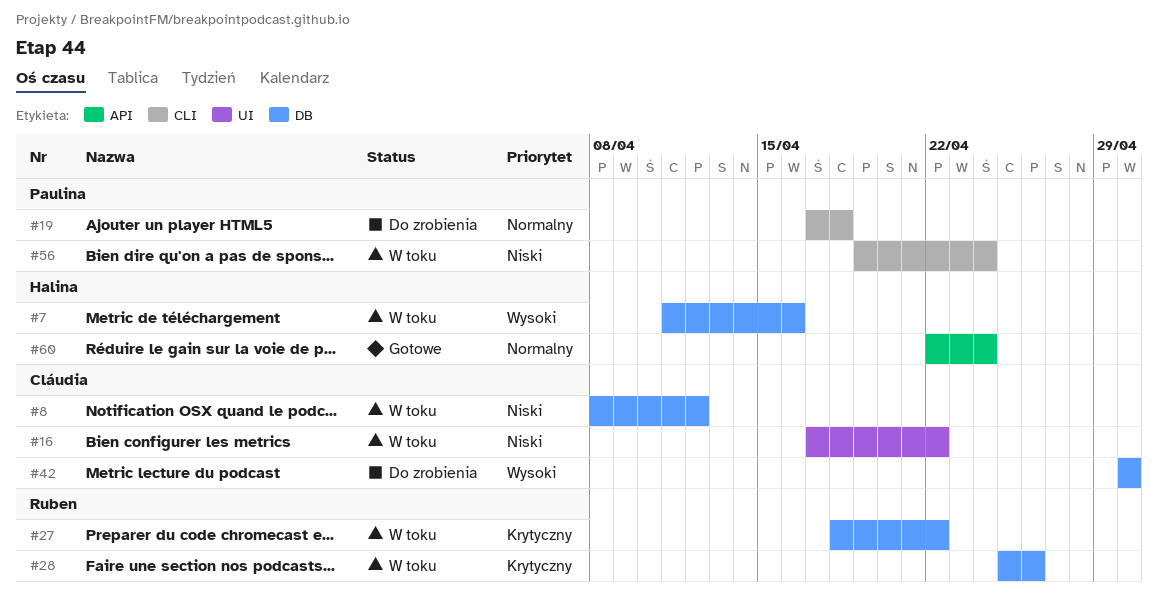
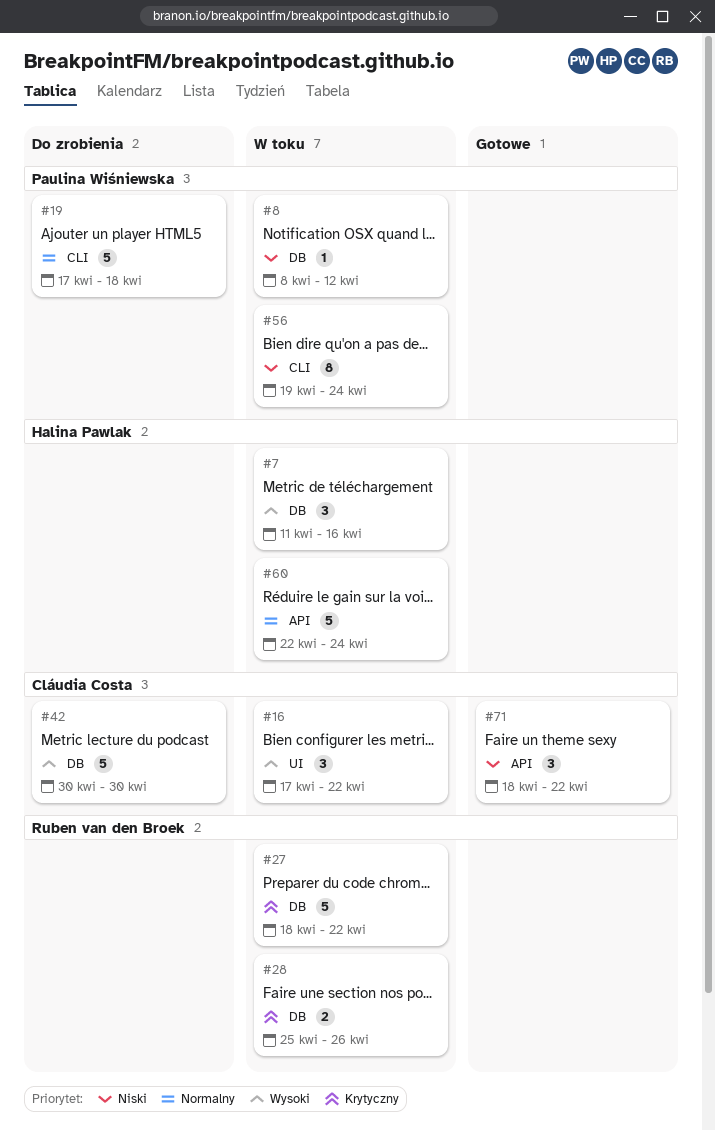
#8, owner: Cláudia Costa -> Paulina Wiśniewska
#16, priority: Niski -> Wysoki
#60, status: Gotowe -> W toku
#71: none -> present

